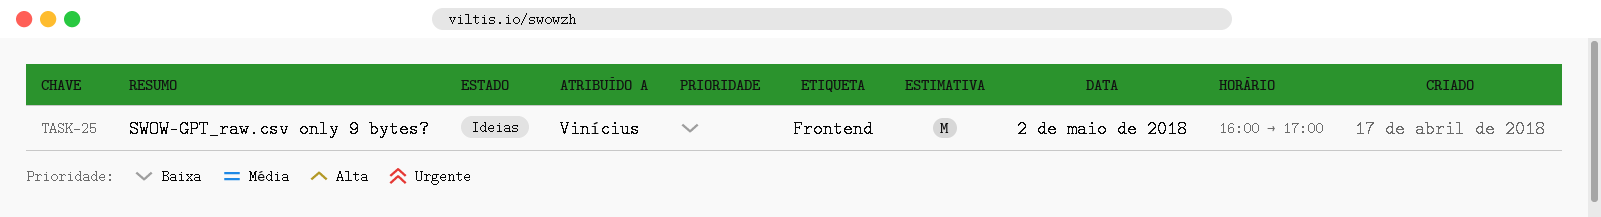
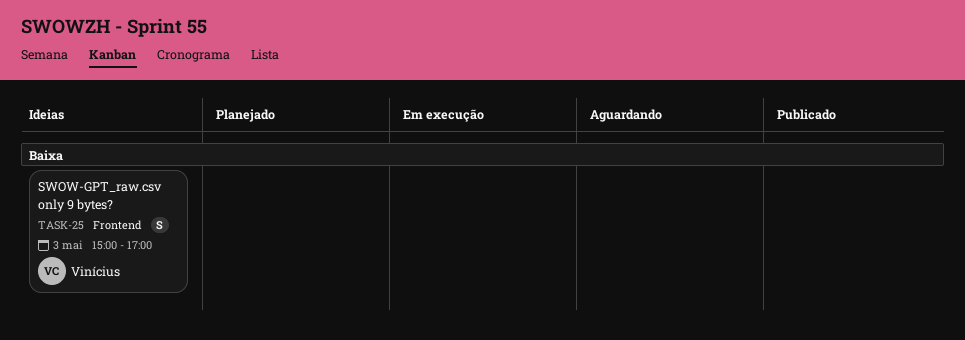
TASK-25, estimate: M -> S
TASK-25, day: May 2 -> May 3
TASK-25, begins: 16:00 -> 15:00

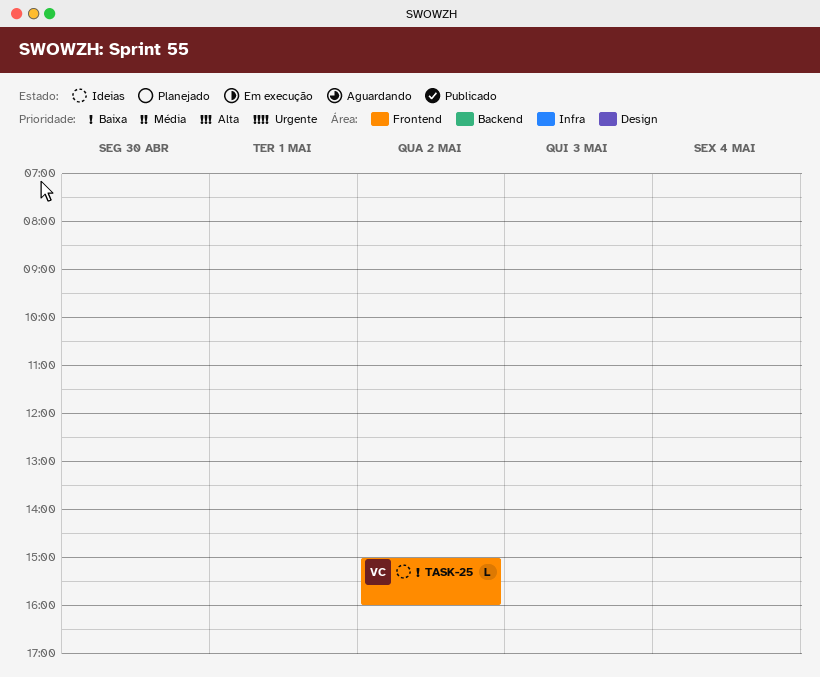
TASK-25, estimate: S -> L
TASK-25, day: May 3 -> May 2
TASK-25, ends: 17:00 -> 16:00

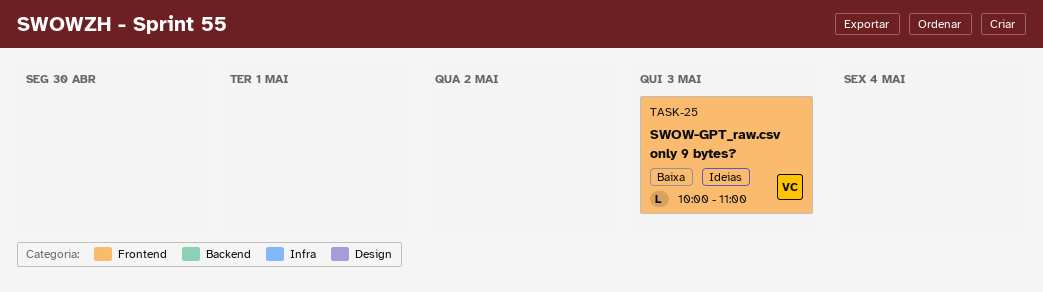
TASK-25, day: May 2 -> May 3
TASK-25, begins: 15:00 -> 10:00
TASK-25, ends: 16:00 -> 11:00

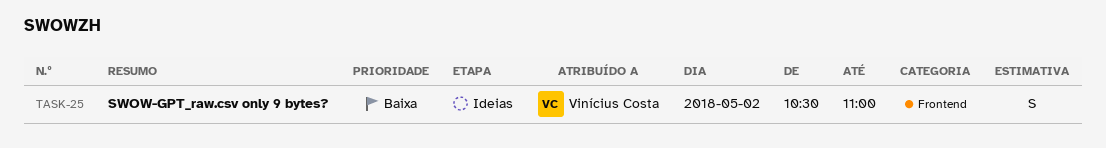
TASK-25, estimate: L -> S
TASK-25, day: May 3 -> May 2
TASK-25, begins: 10:00 -> 10:30

